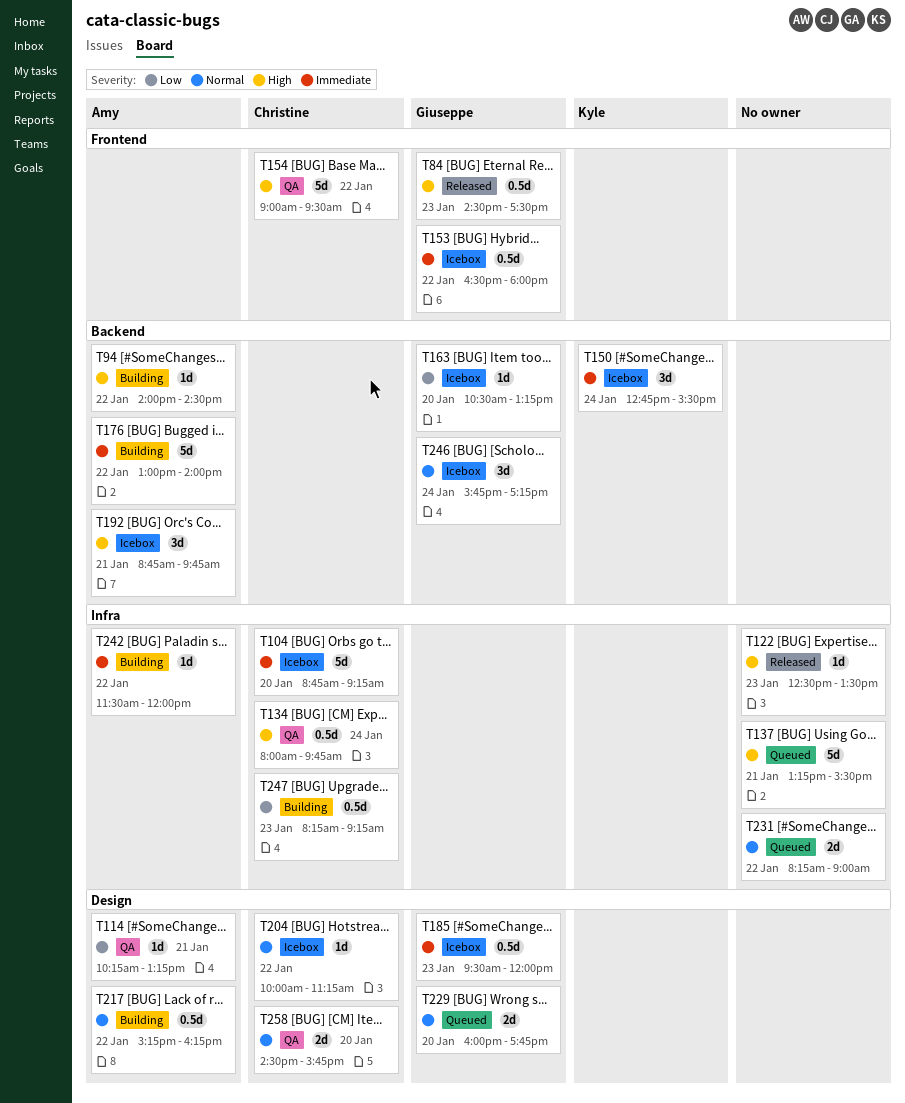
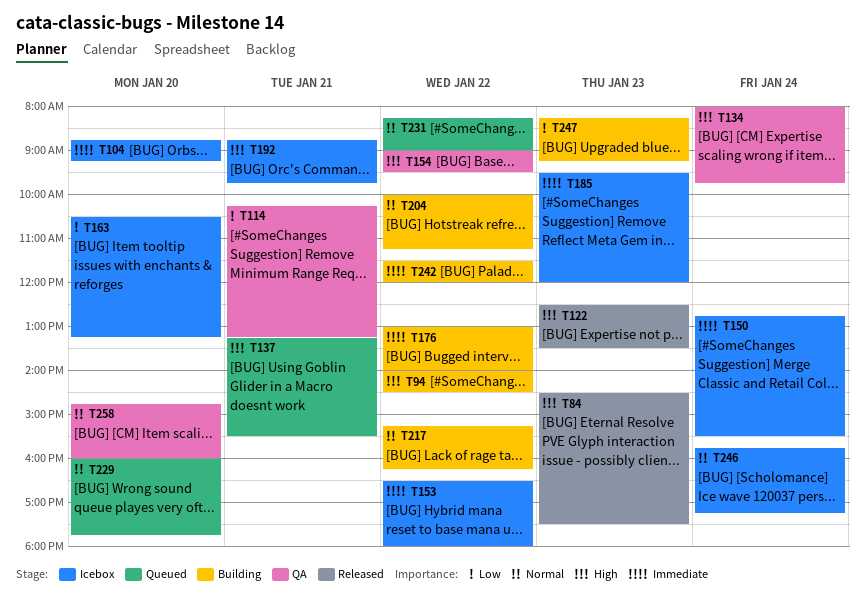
T204, status: Icebox -> Building
T258, begins: 14:30 -> 14:45
T258, ends: 15:45 -> 16:00

